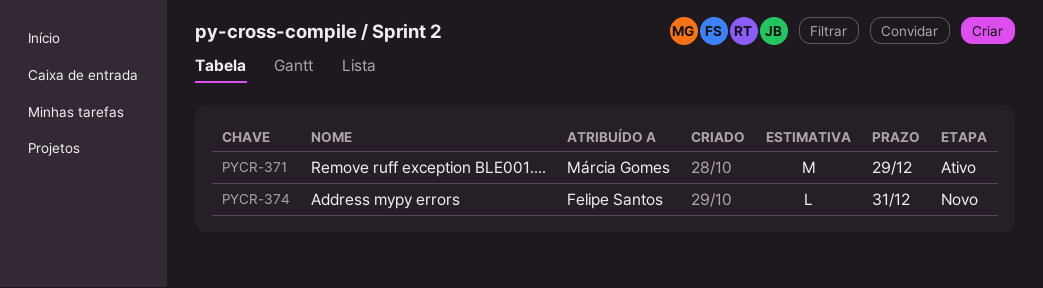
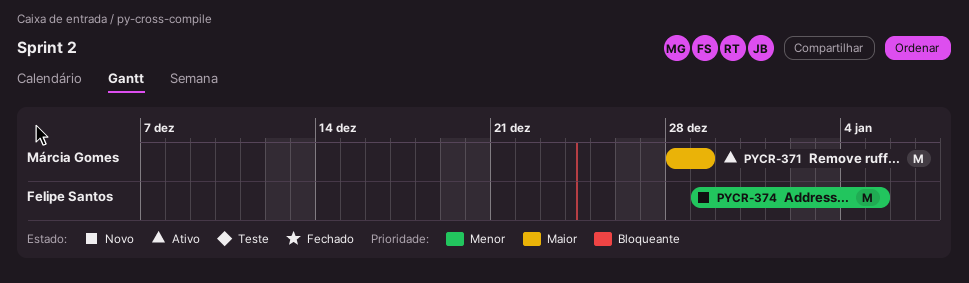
PYCR-374, estimate: L -> M
PYCR-374, due: Dec 31 -> Jan 5

